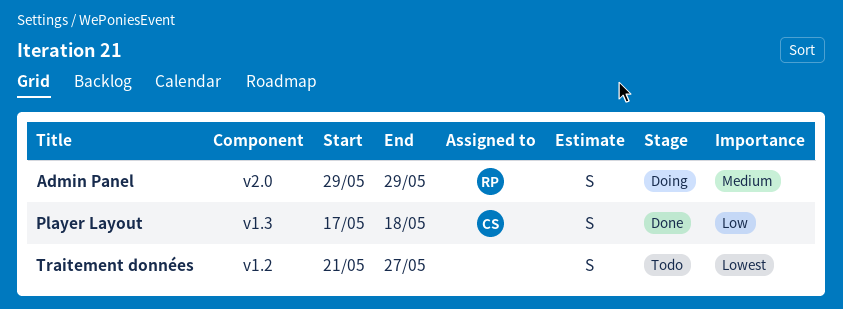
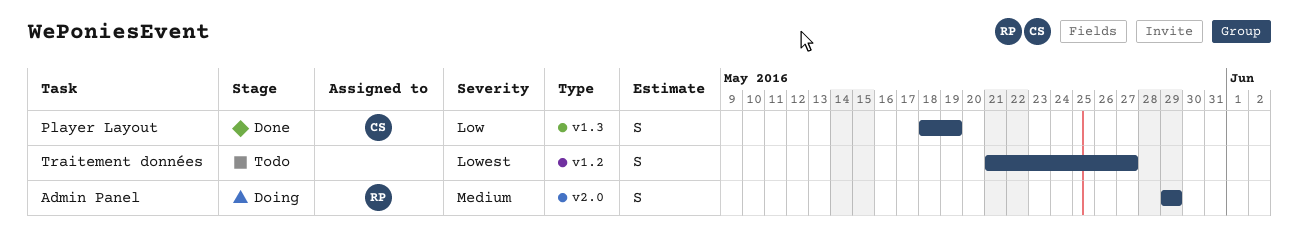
Player Layout, start: May 17 -> May 18
Player Layout, due: May 18 -> May 19

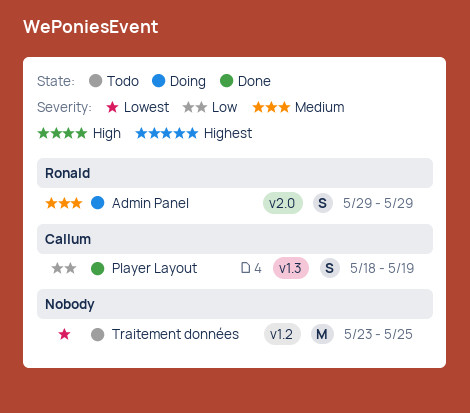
Traitement données, estimate: S -> M
Traitement données, start: May 21 -> May 23
Traitement données, due: May 27 -> May 25

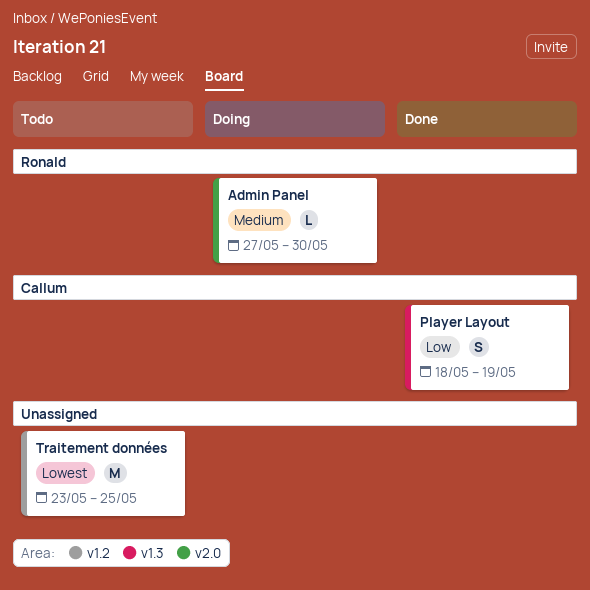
Admin Panel, estimate: S -> L
Admin Panel, start: May 29 -> May 27
Admin Panel, due: May 29 -> May 30

